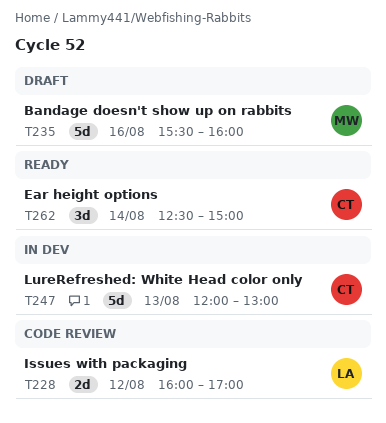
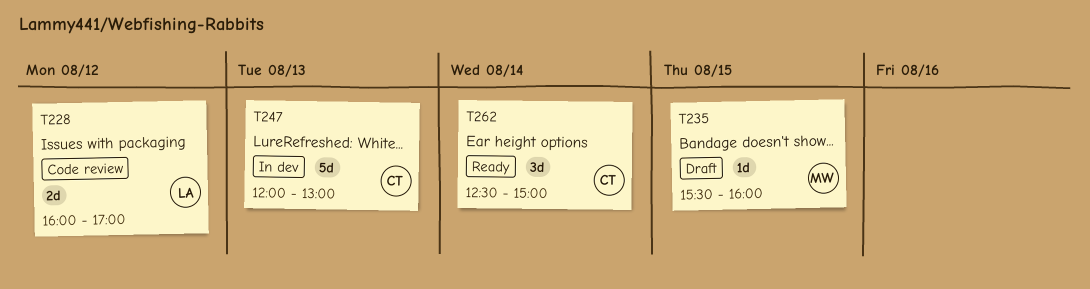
T235, estimate: 5d -> 1d
T235, day: Aug 16 -> Aug 15

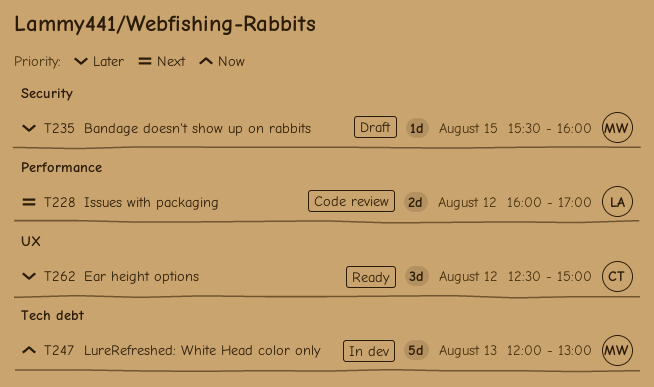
T247, owner: CT -> MW
T262, day: Aug 14 -> Aug 12

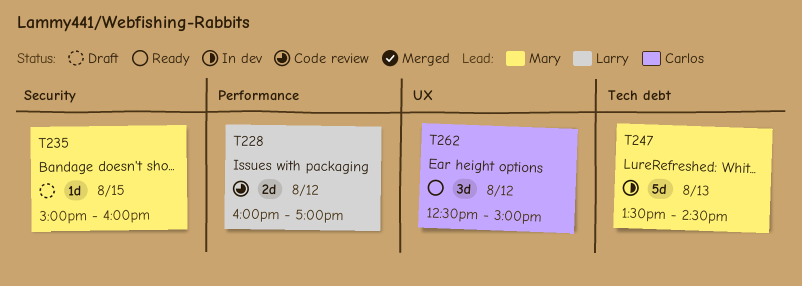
T235, begins: 15:30 -> 15:00
T247, begins: 12:00 -> 13:30
T247, ends: 13:00 -> 14:30

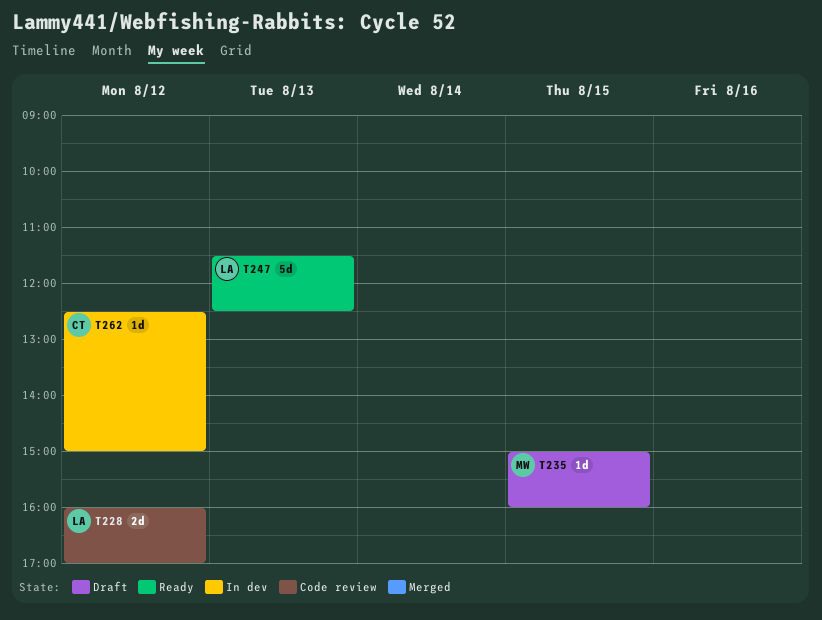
T247, status: In dev -> Ready
T247, owner: Mary -> Larry
T247, begins: 13:30 -> 11:30
T247, ends: 14:30 -> 12:30
T262, status: Ready -> In dev
T262, estimate: 3d -> 1d

